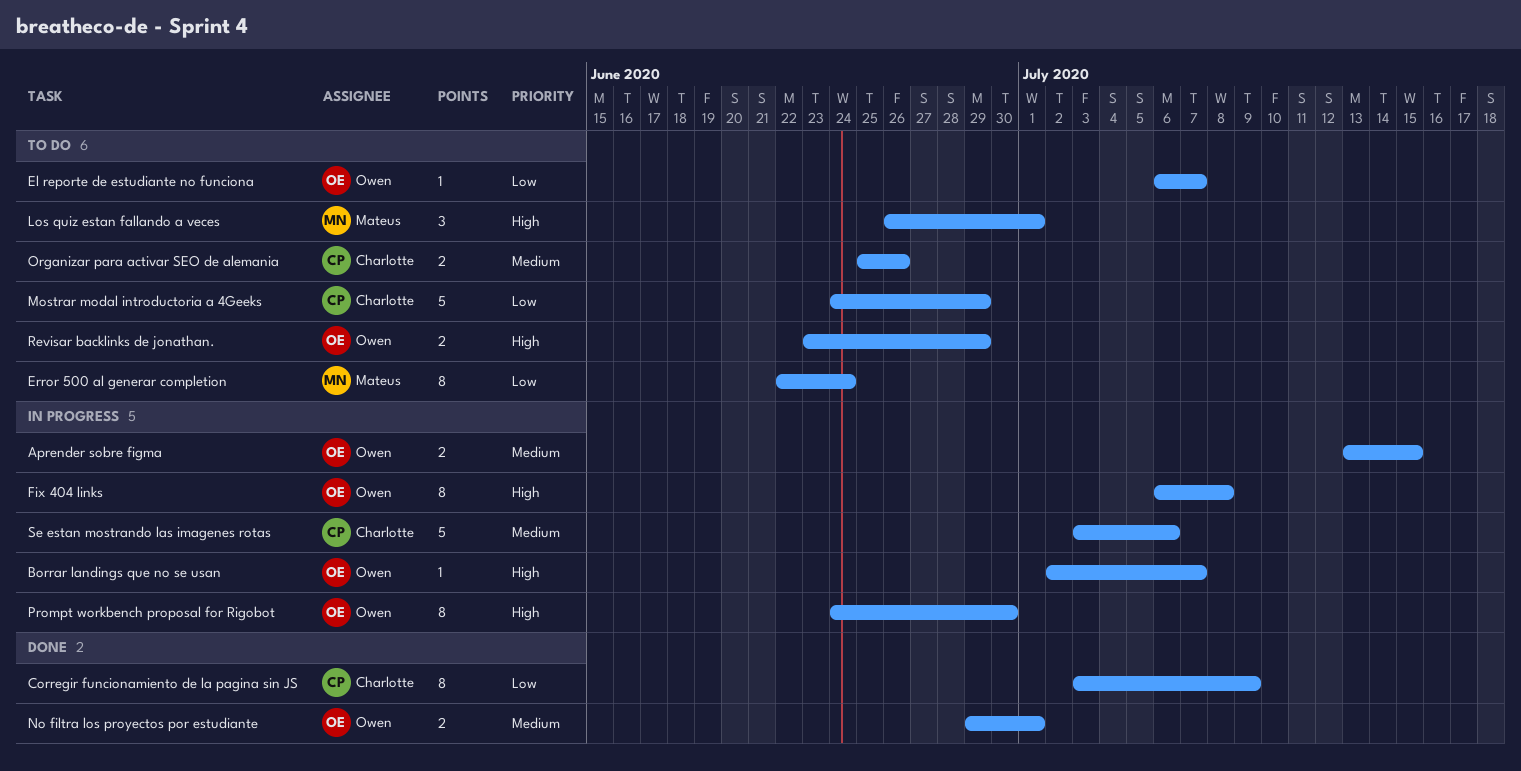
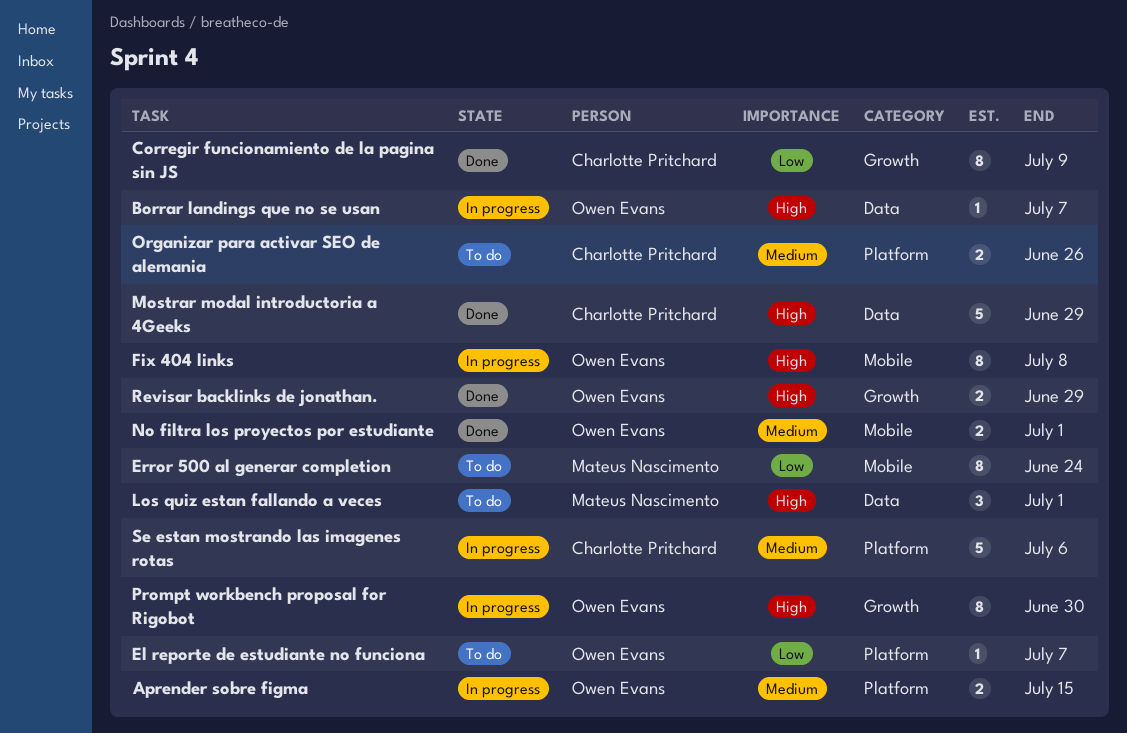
Mostrar modal introductoria a 4Geeks, status: To do -> Done
Mostrar modal introductoria a 4Geeks, priority: Low -> High
Revisar backlinks de jonathan., status: To do -> Done

